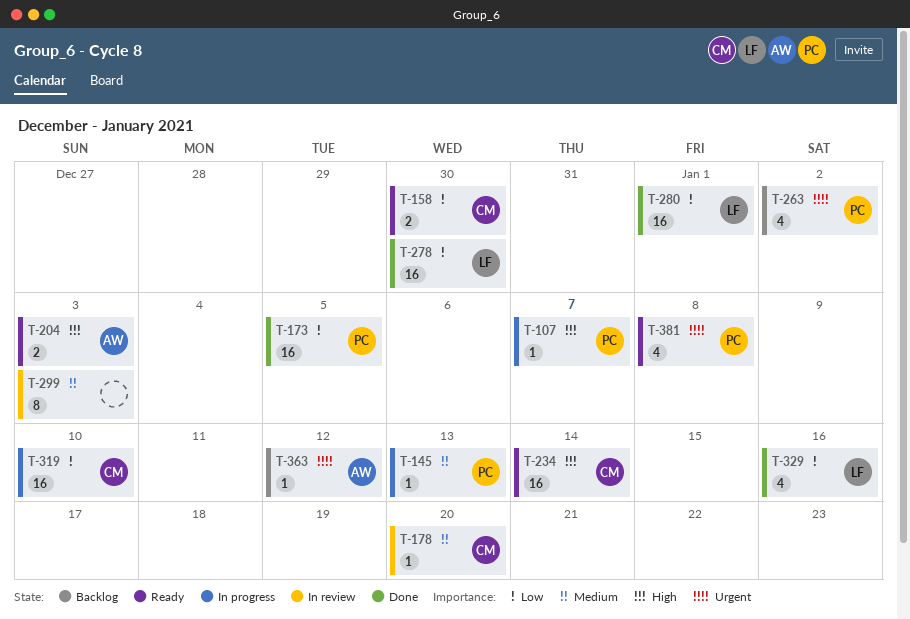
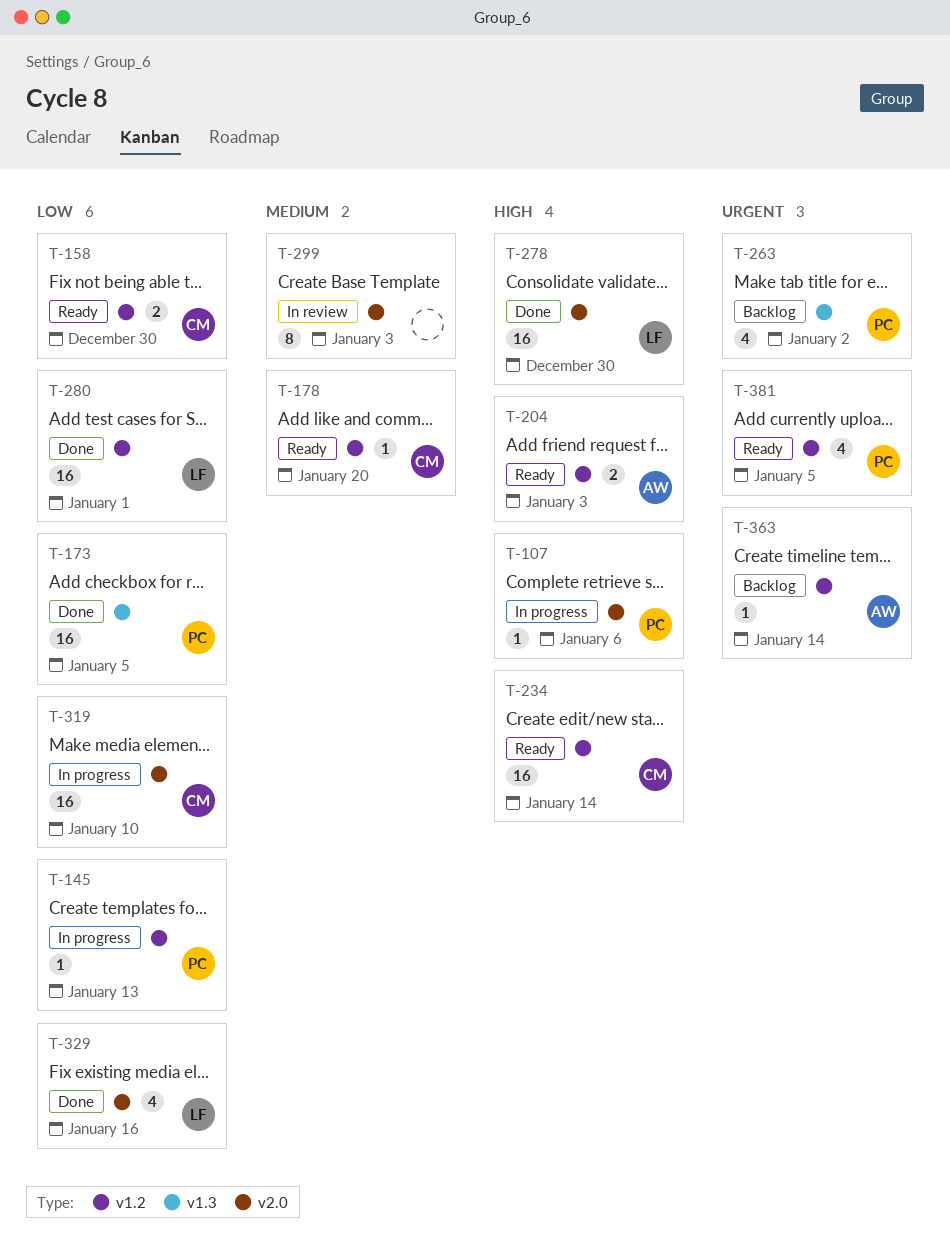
T-107, due: Jan 7 -> Jan 6
T-145, priority: Medium -> Low
T-178, status: In review -> Ready
T-278, priority: Low -> High
T-363, due: Jan 12 -> Jan 14
T-381, due: Jan 8 -> Jan 5

